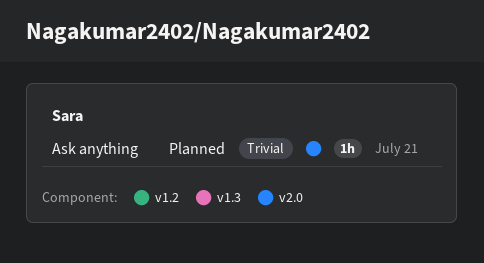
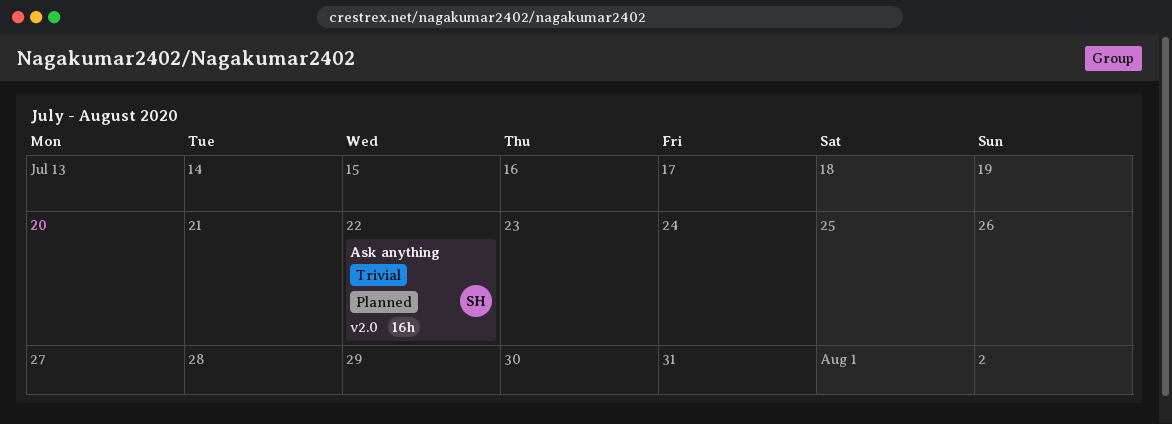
Ask anything, estimate: 1h -> 16h
Ask anything, due: Jul 21 -> Jul 22

